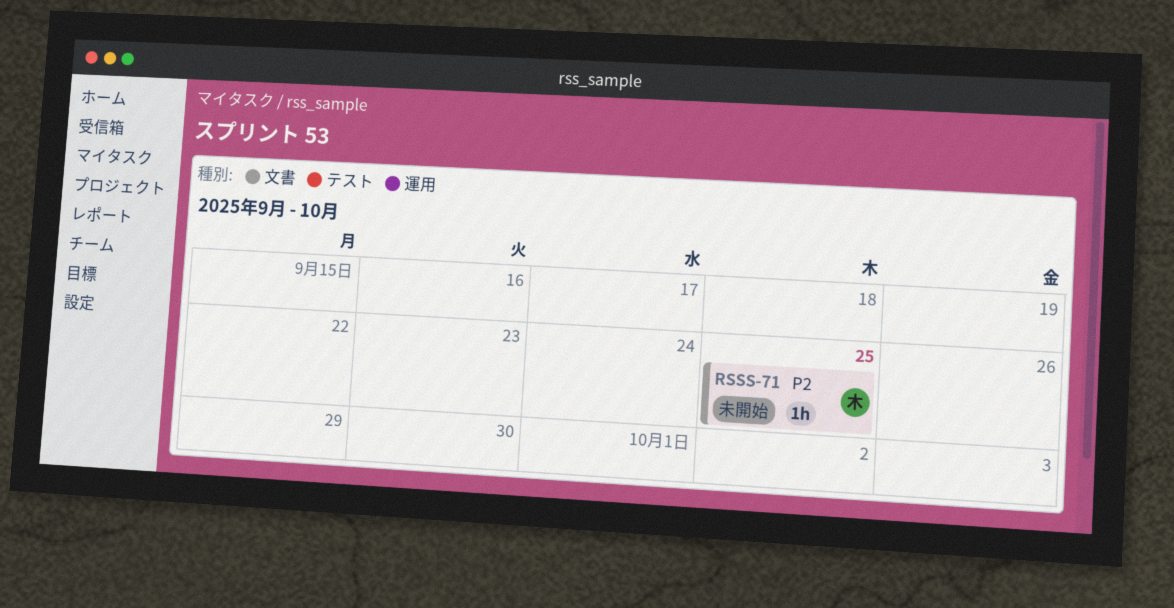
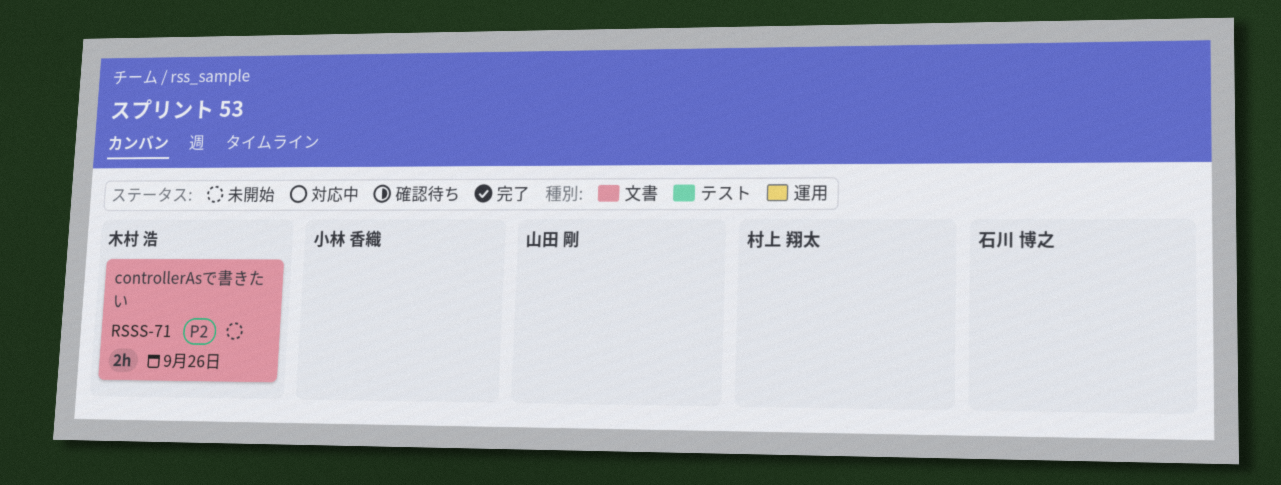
RSSS-71, estimate: 1h -> 2h
RSSS-71, due: Sep 25 -> Sep 26

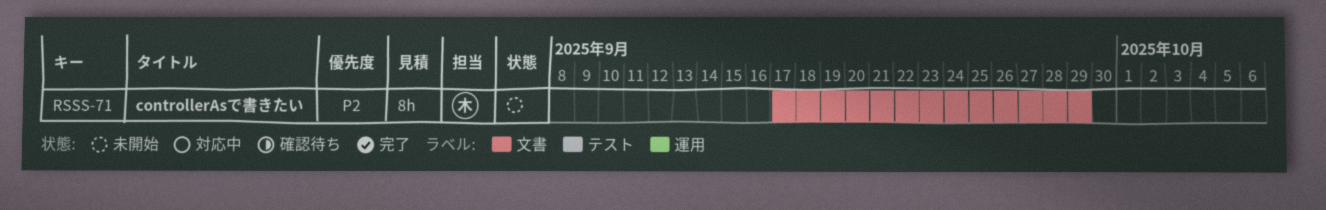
RSSS-71, estimate: 2h -> 8h
RSSS-71, due: Sep 26 -> Sep 29

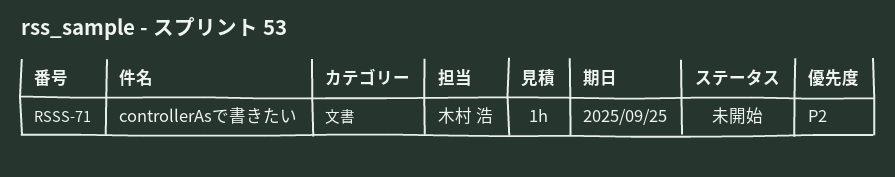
RSSS-71, estimate: 8h -> 1h
RSSS-71, due: Sep 29 -> Sep 25

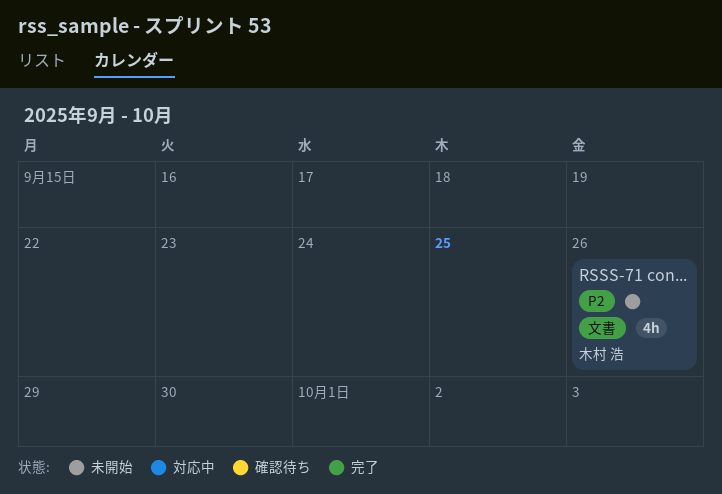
RSSS-71, estimate: 1h -> 4h
RSSS-71, due: Sep 25 -> Sep 26

